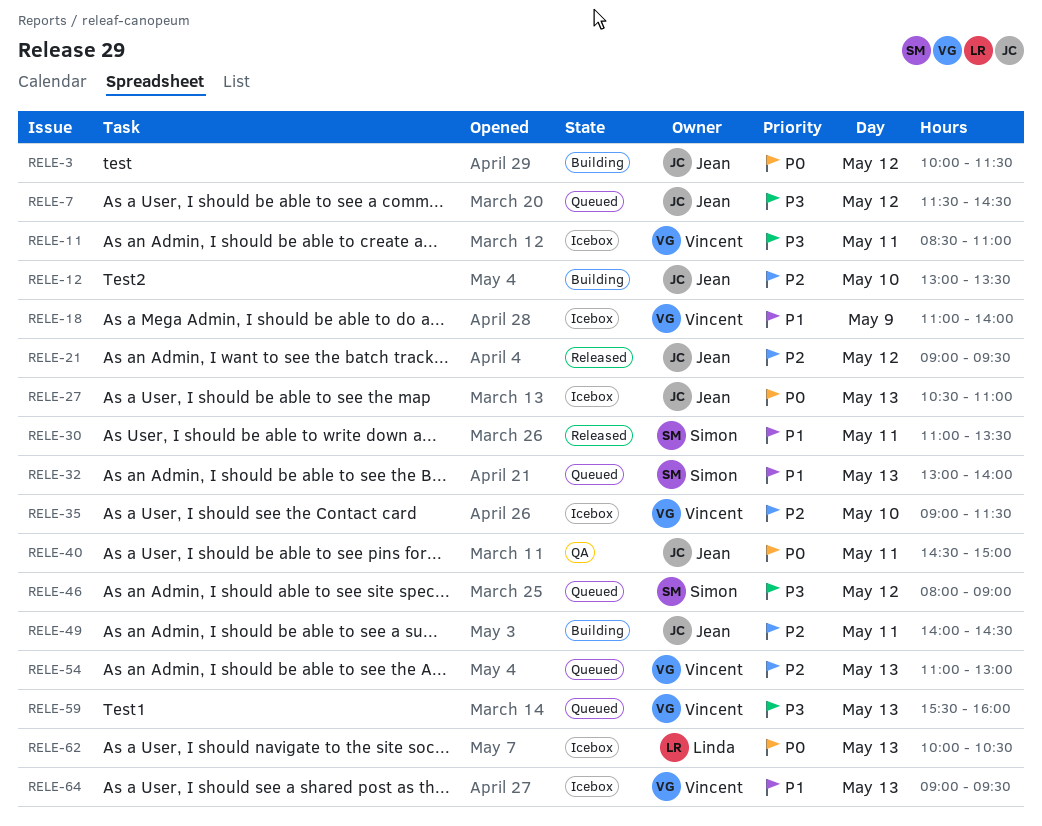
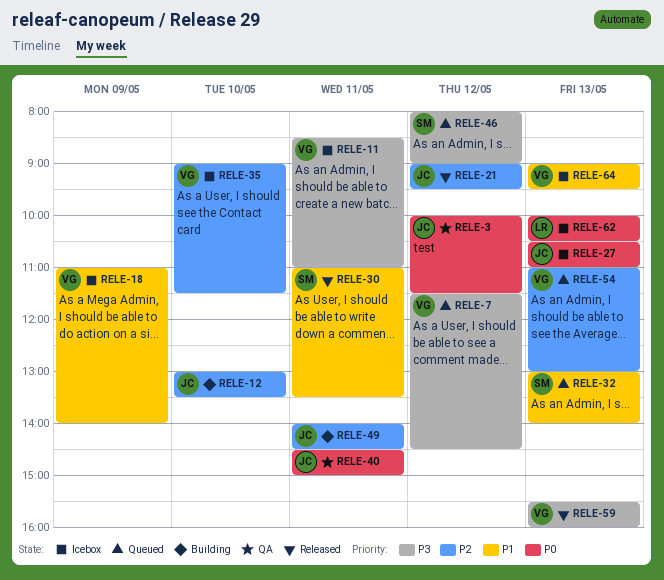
RELE-3, status: Building -> QA
RELE-7, owner: Jean -> Vincent
RELE-59, status: Queued -> Released

